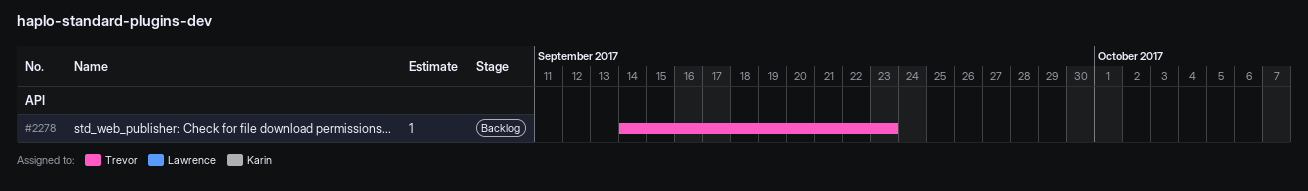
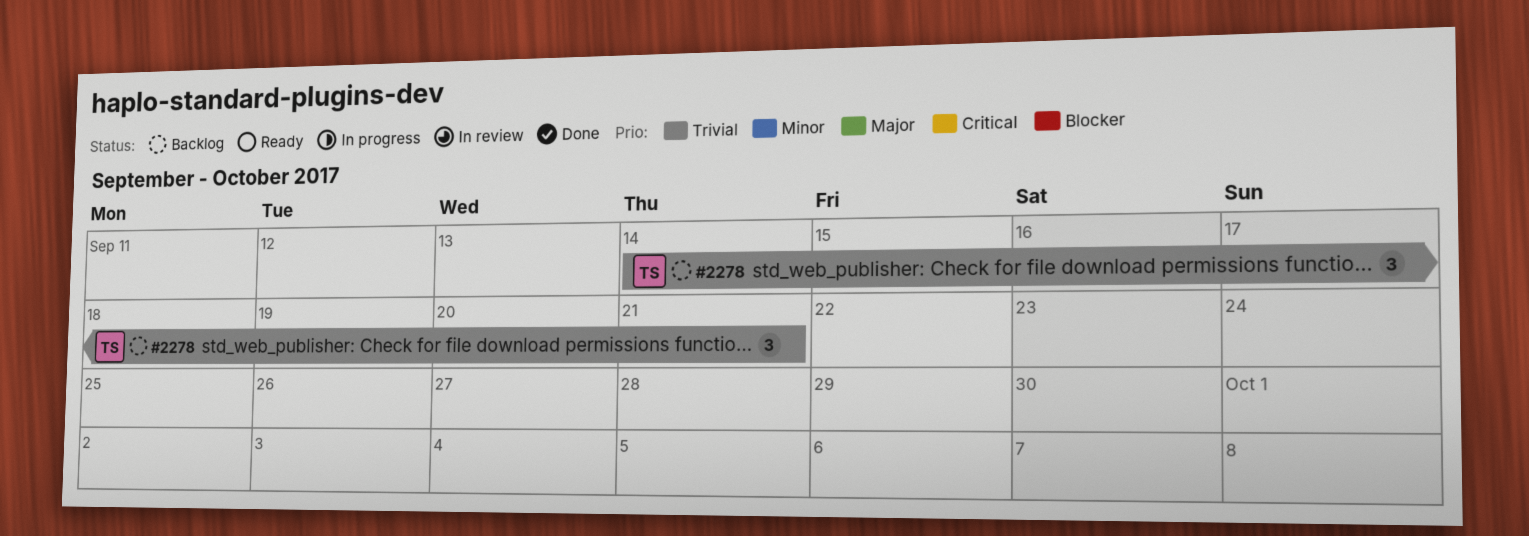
#2278, estimate: 1 -> 3
#2278, due: Sep 23 -> Sep 21

